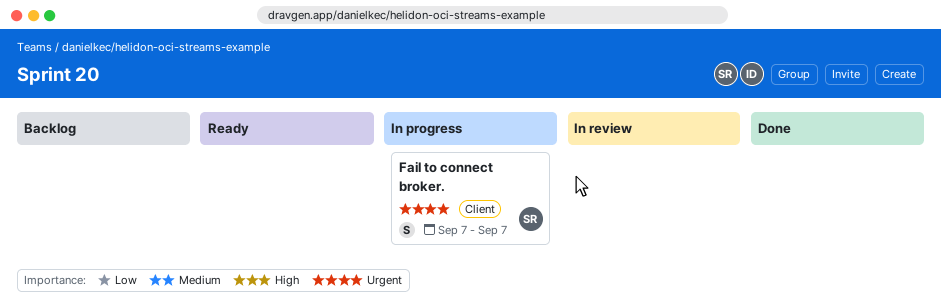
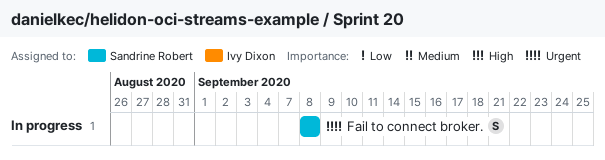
Fail to connect broker., start: Sep 7 -> Sep 8
Fail to connect broker., due: Sep 7 -> Sep 8

